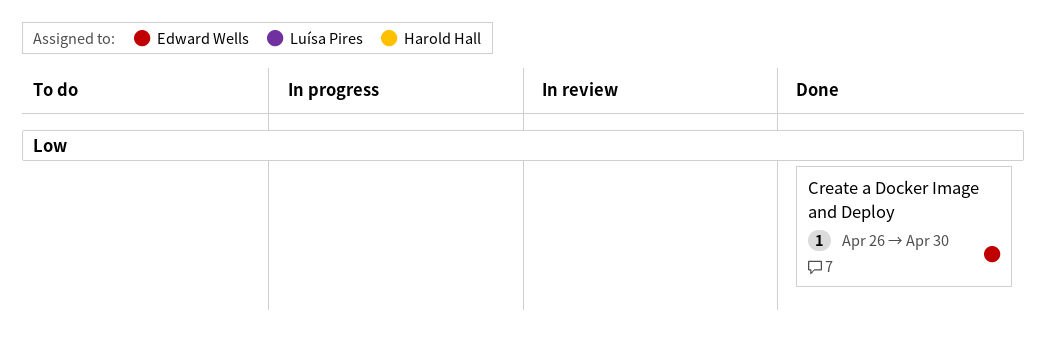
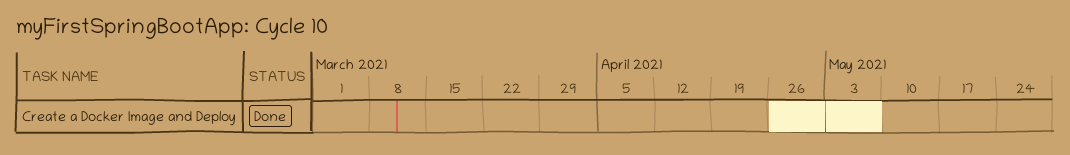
Create a Docker Image and Deploy, due: Apr 30 -> May 7

